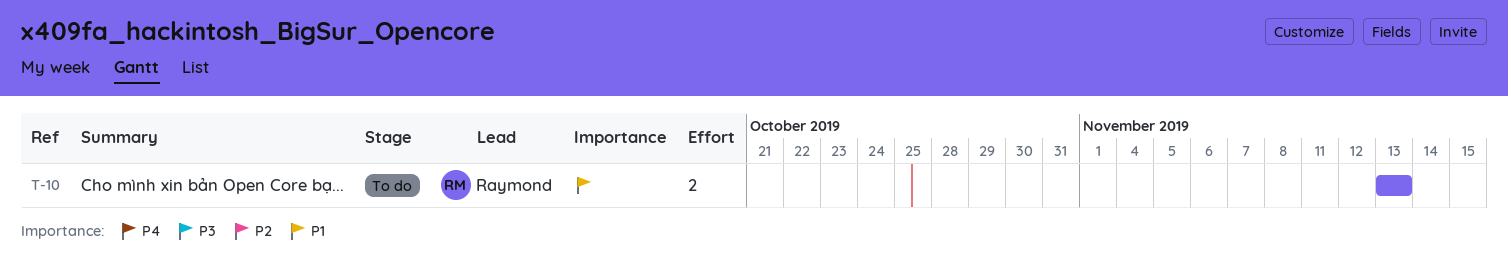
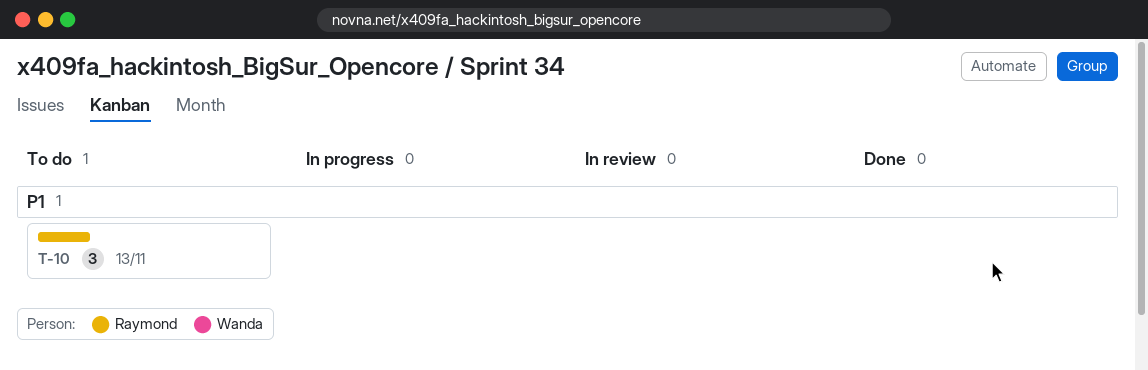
T-10, estimate: 2 -> 3

